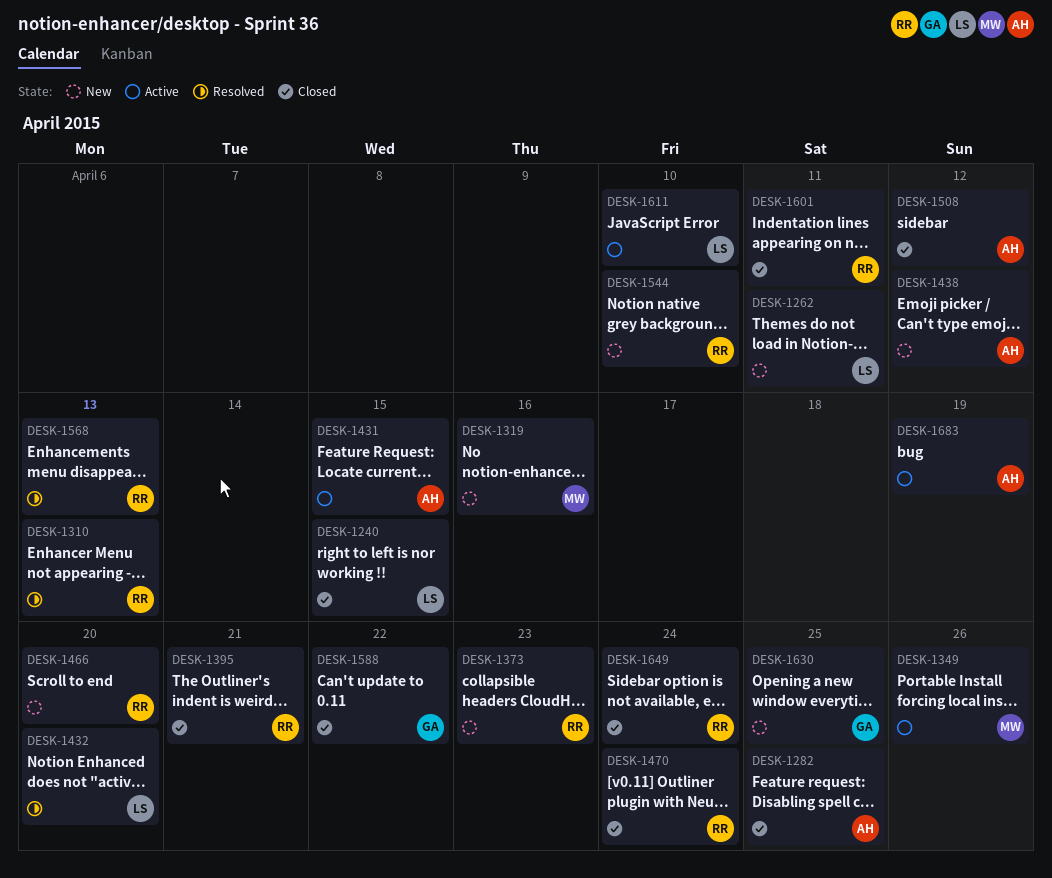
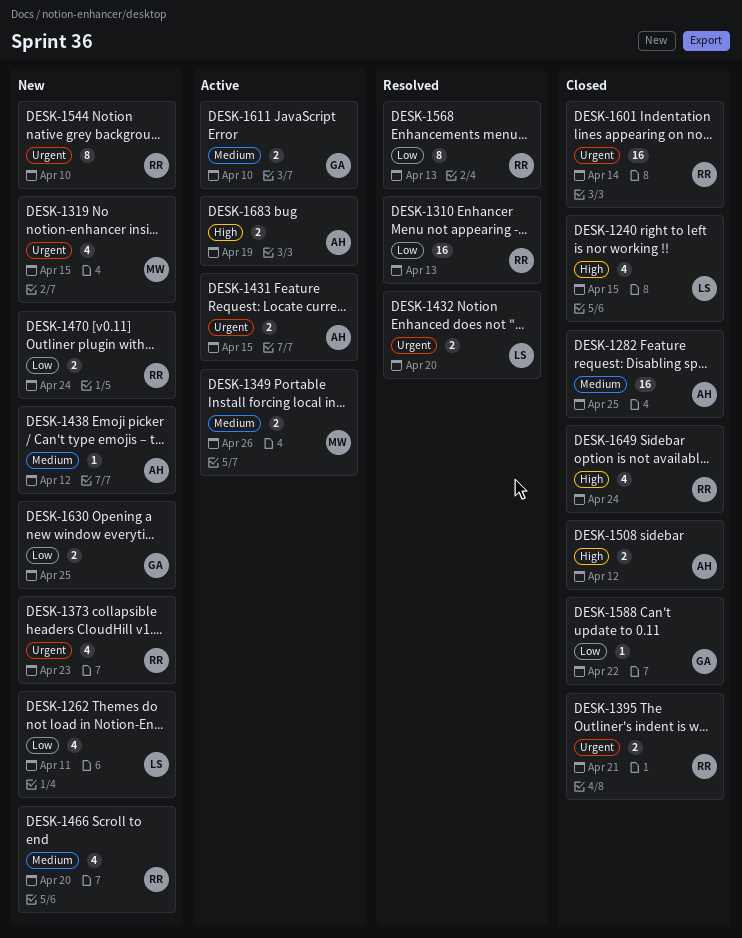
DESK-1319, due: Apr 16 -> Apr 15
DESK-1470, status: Closed -> New
DESK-1601, due: Apr 11 -> Apr 14
DESK-1611, owner: LS -> GA

